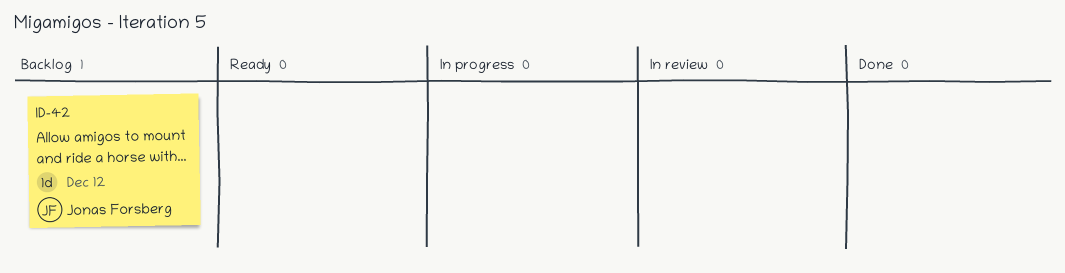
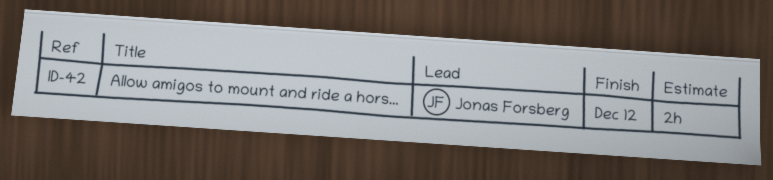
ID-42, estimate: 1d -> 2h

